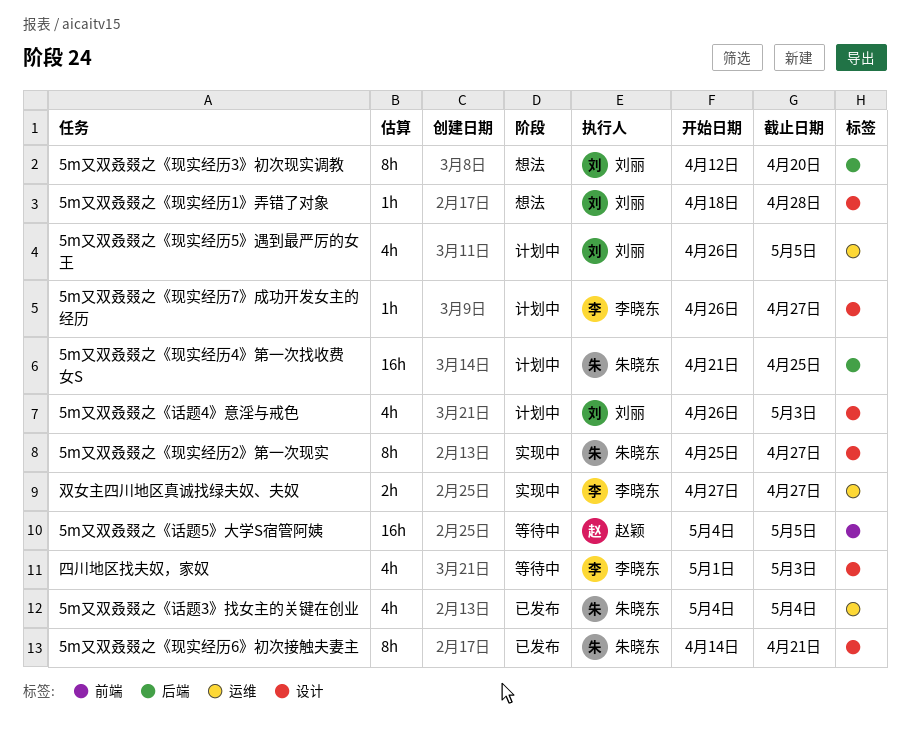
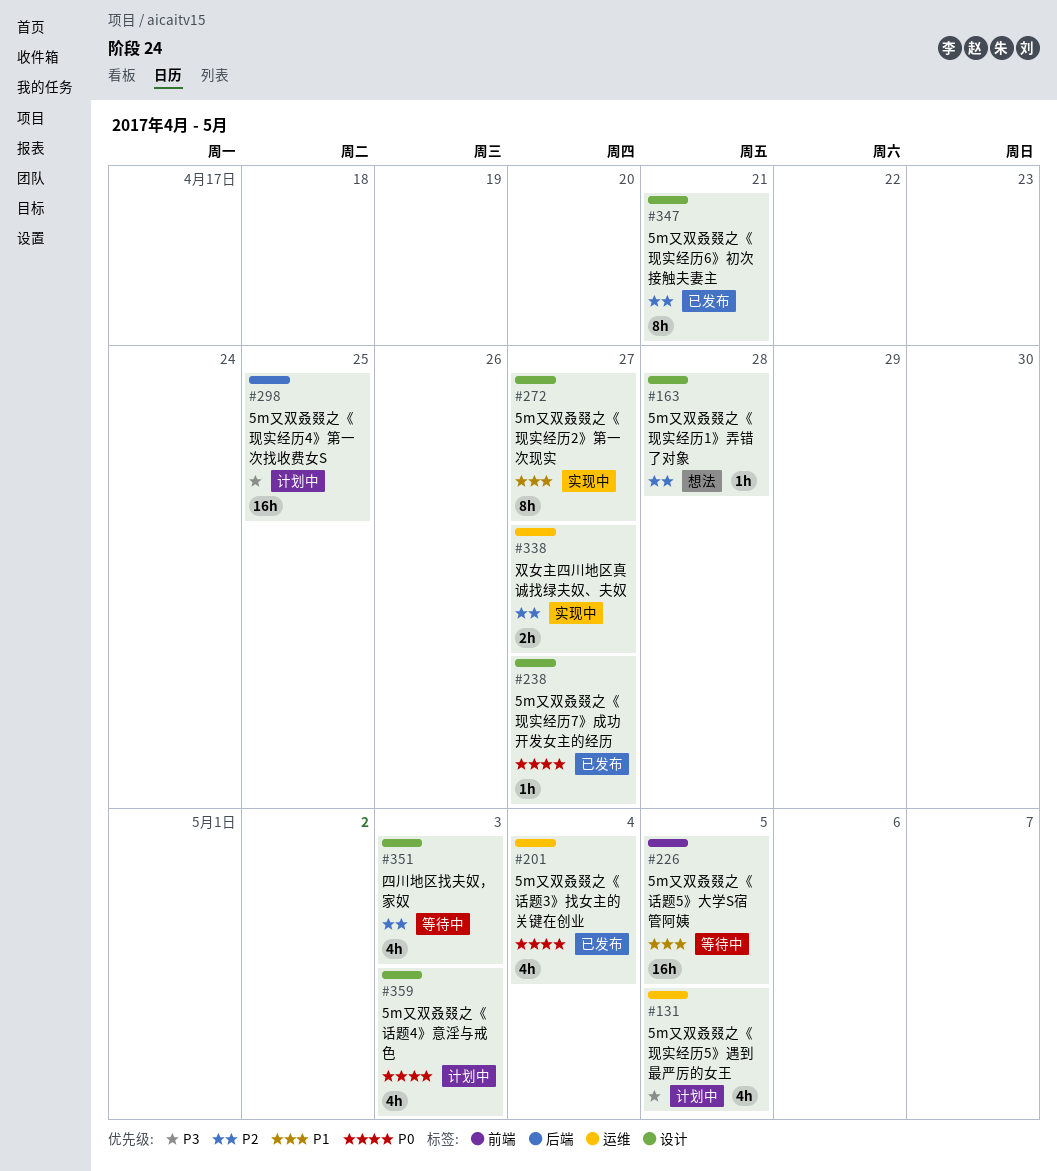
5m又双叒叕之《现实经历3》初次现实调教: present -> none
5m又双叒叕之《现实经历7》成功开发女主的经历, status: 计划中 -> 已发布

